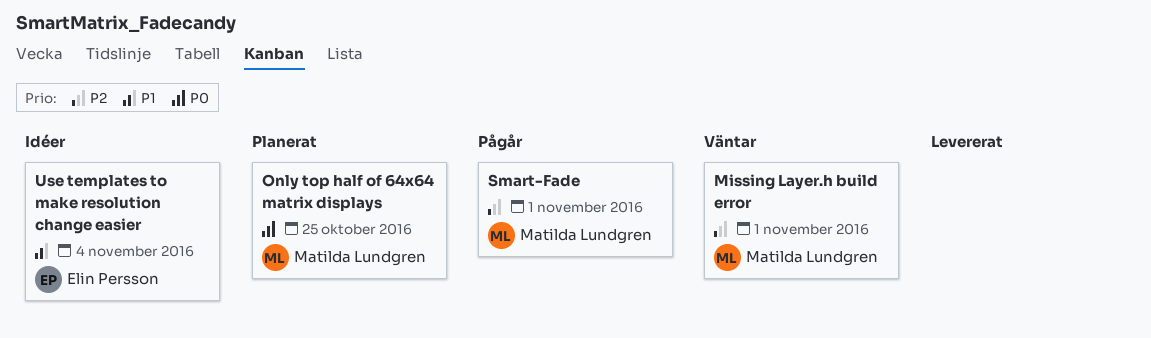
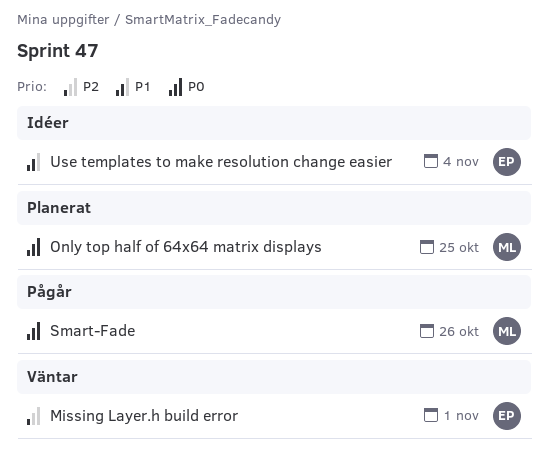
Missing Layer.h build error, owner: Matilda Lundgren -> Elin Persson
Smart-Fade, priority: P2 -> P0
Smart-Fade, due: Nov 1 -> Oct 26

